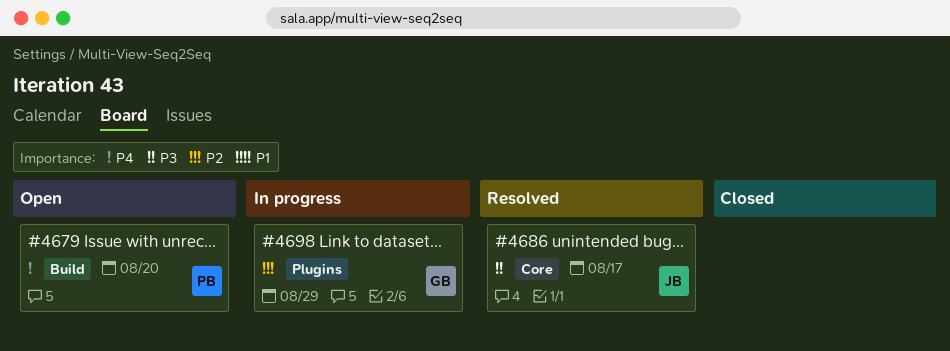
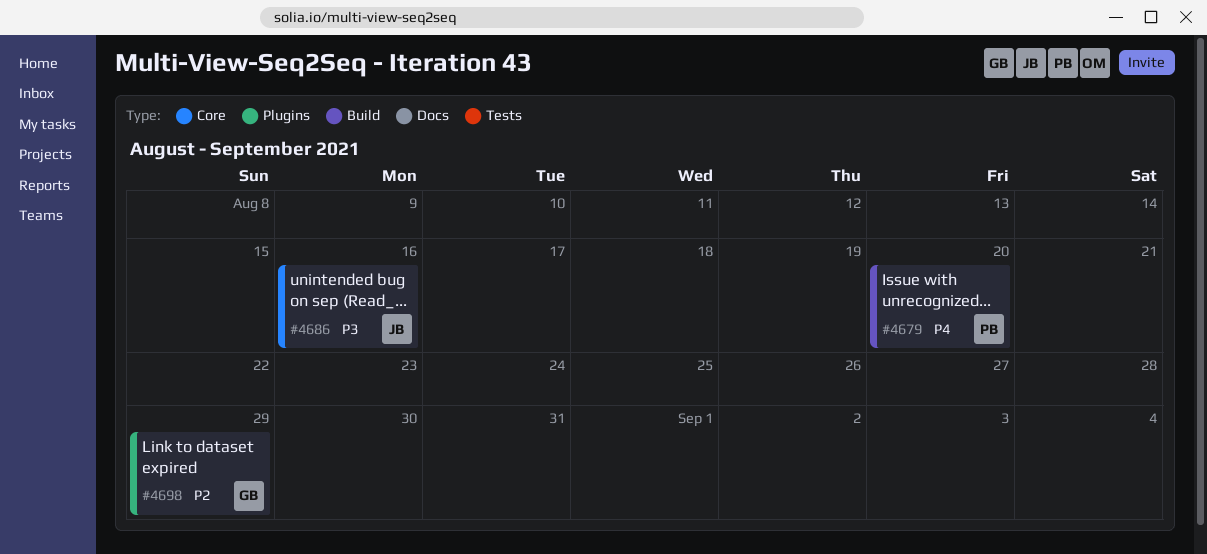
#4686, due: Aug 17 -> Aug 16

